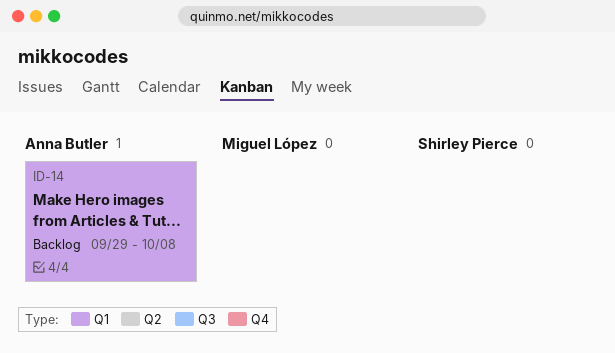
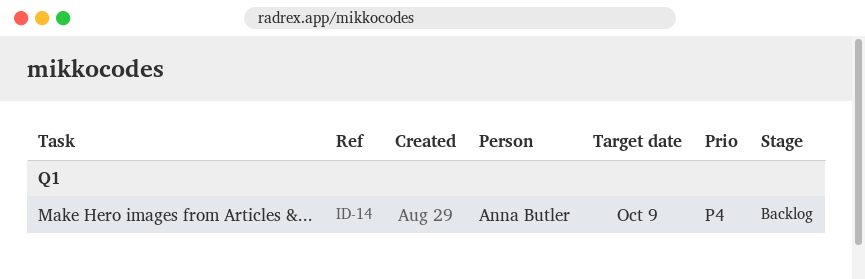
ID-14, due: Oct 8 -> Oct 9

